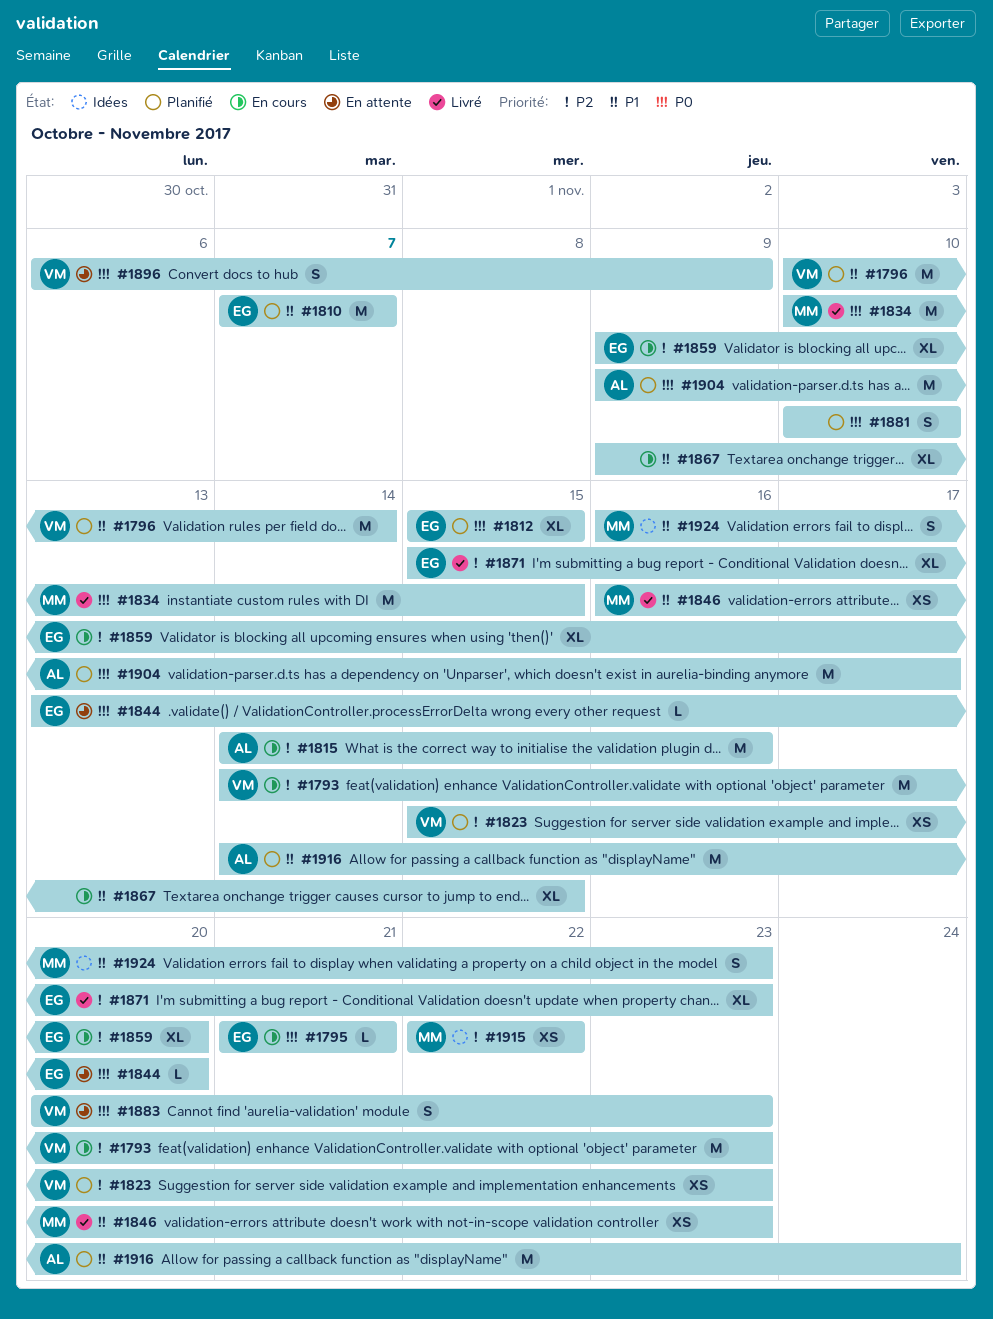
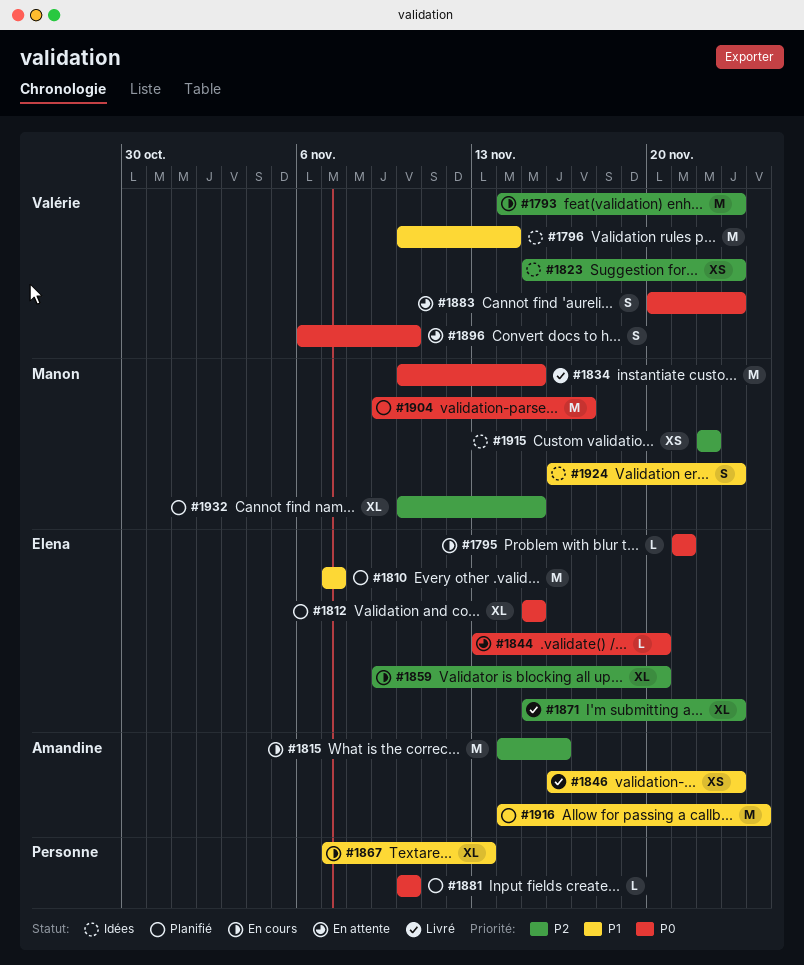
#1796, status: Planifié -> Idées
#1823, status: Planifié -> Idées
#1846, owner: Manon -> Amandine
#1867, start: Nov 9 -> Nov 7
#1867, due: Nov 15 -> Nov 13
#1881, estimate: S -> L
#1896, due: Nov 9 -> Nov 10
#1904, owner: Amandine -> Manon
#1932: none -> present

